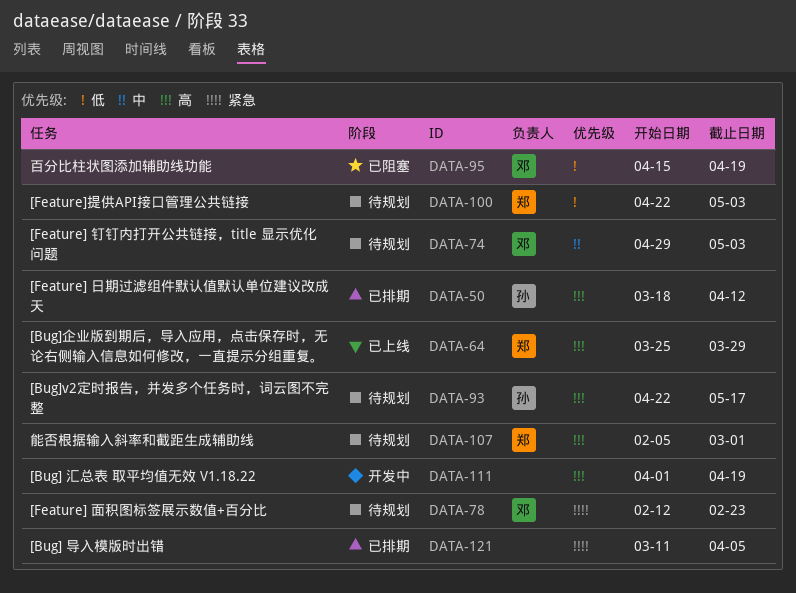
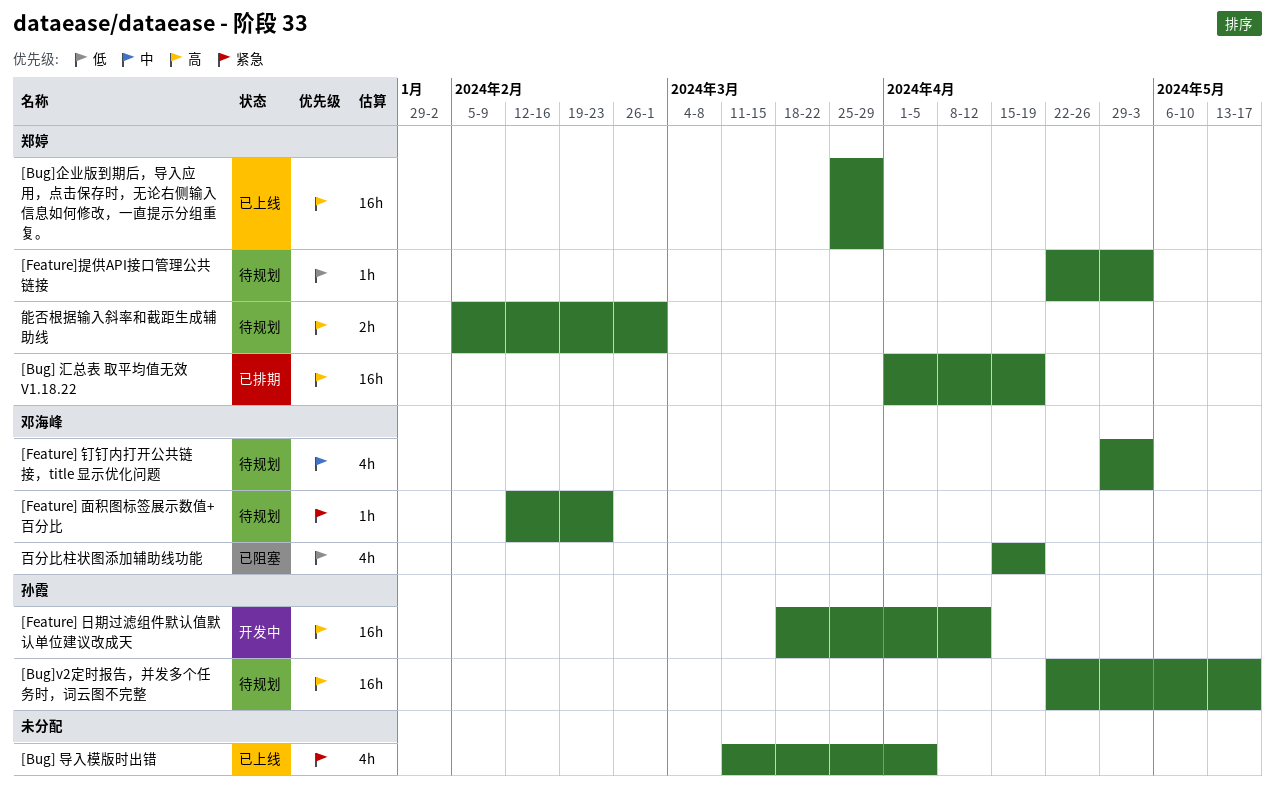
[Bug] 导入模版时出错, status: 已排期 -> 已上线
[Bug] 汇总表 取平均值无效 V1.18.22, status: 开发中 -> 已排期
[Bug] 汇总表 取平均值无效 V1.18.22, owner: none -> 郑婷
[Feature] 日期过滤组件默认值默认单位建议改成天, status: 已排期 -> 开发中

